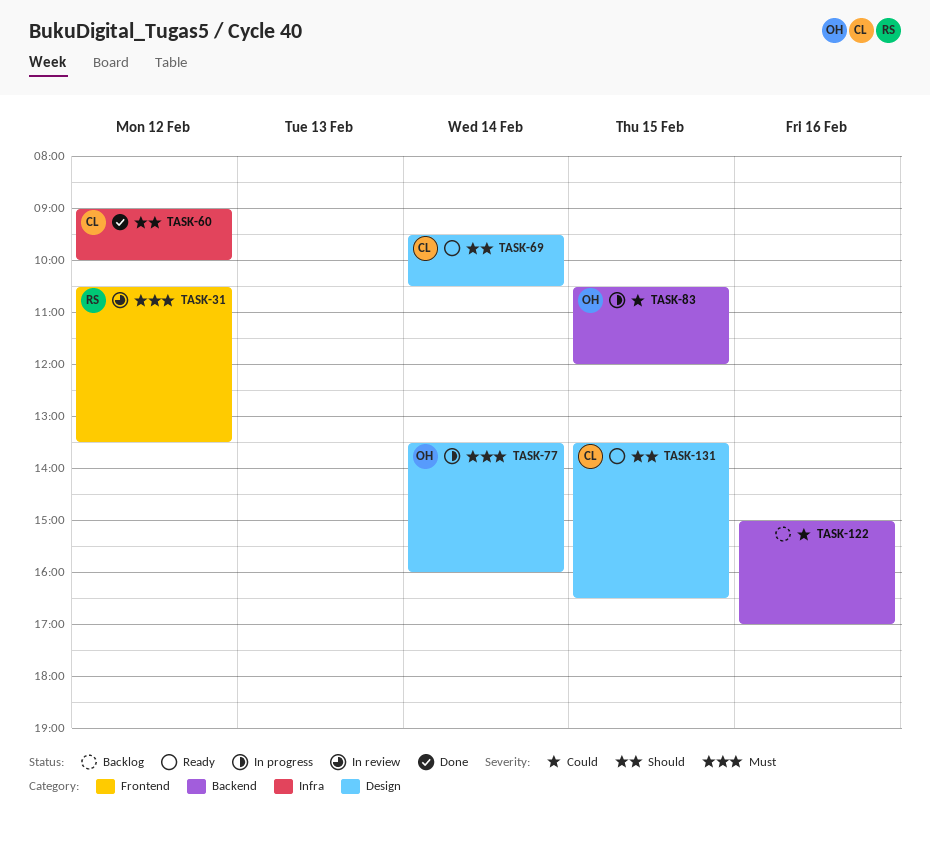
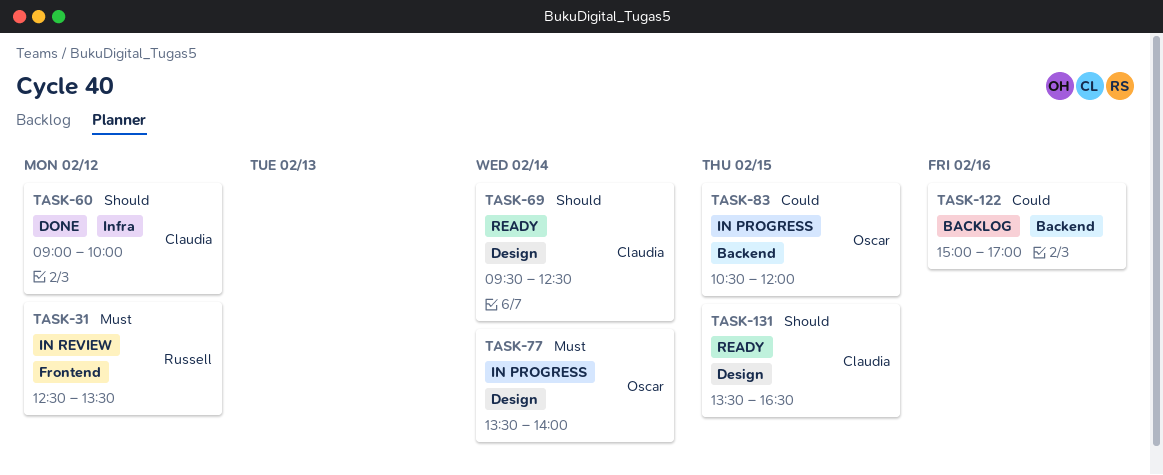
TASK-31, begins: 10:30 -> 12:30
TASK-69, ends: 10:30 -> 12:30
TASK-77, ends: 16:00 -> 14:00

